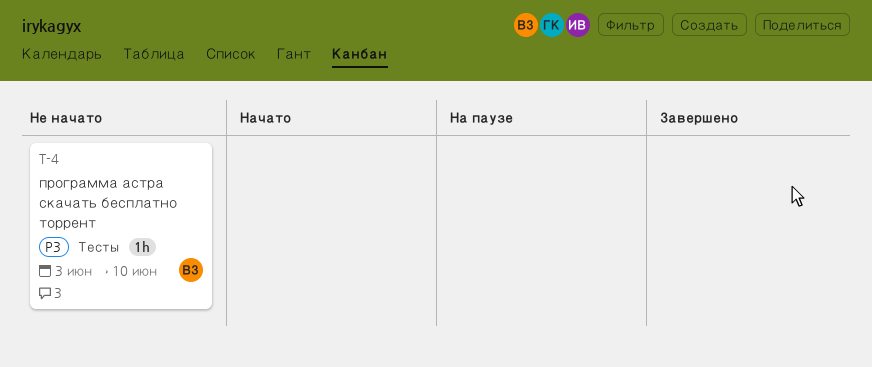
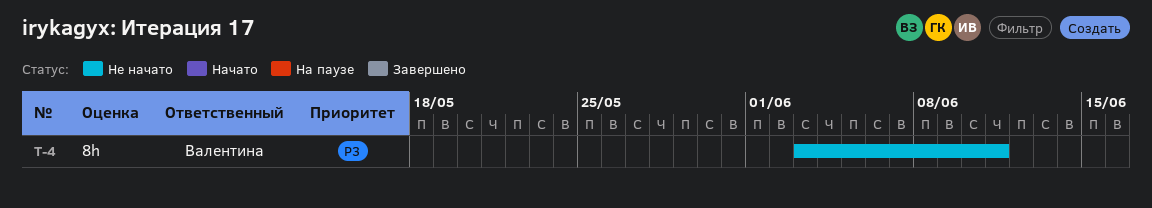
T-4, estimate: 1h -> 8h
T-4, due: Jun 10 -> Jun 11

